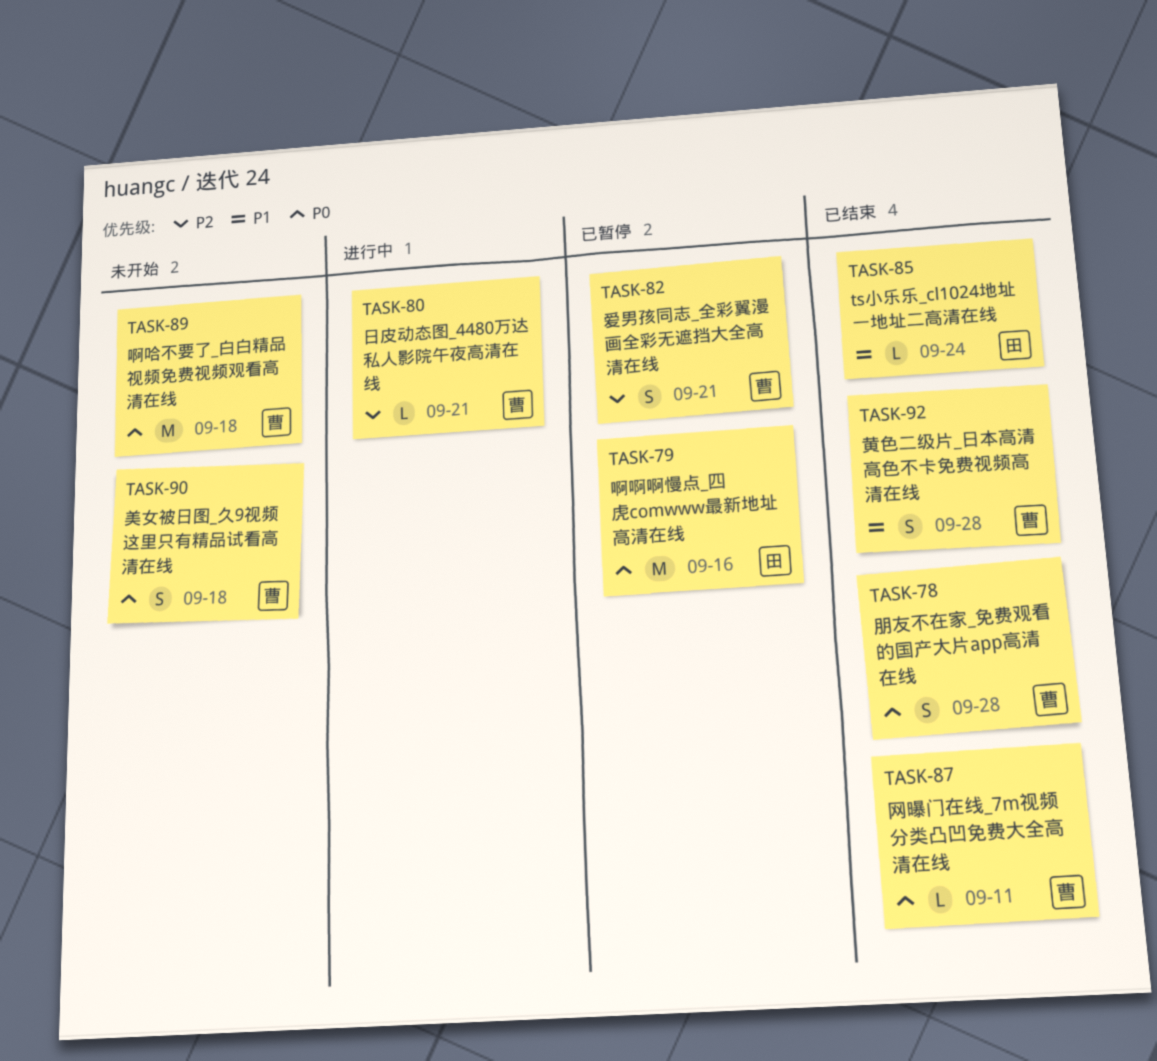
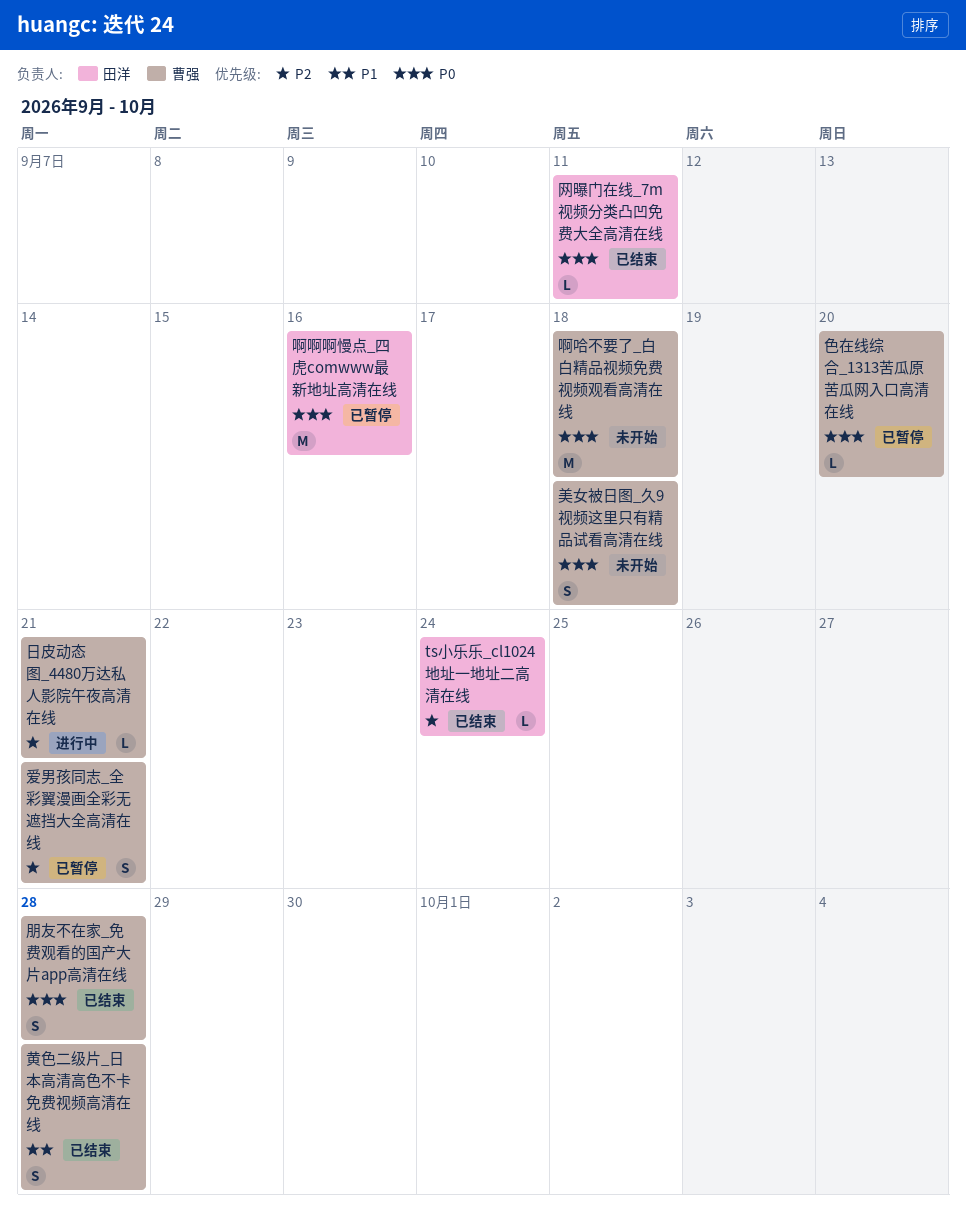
ts小乐乐_cl1024地址一地址二高清在线, priority: P1 -> P2
网曝门在线_7m视频分类凸凹免费大全高清在线, owner: 曹强 -> 田洋
色在线综合_1313苦瓜原苦瓜网入口高清在线: none -> present

